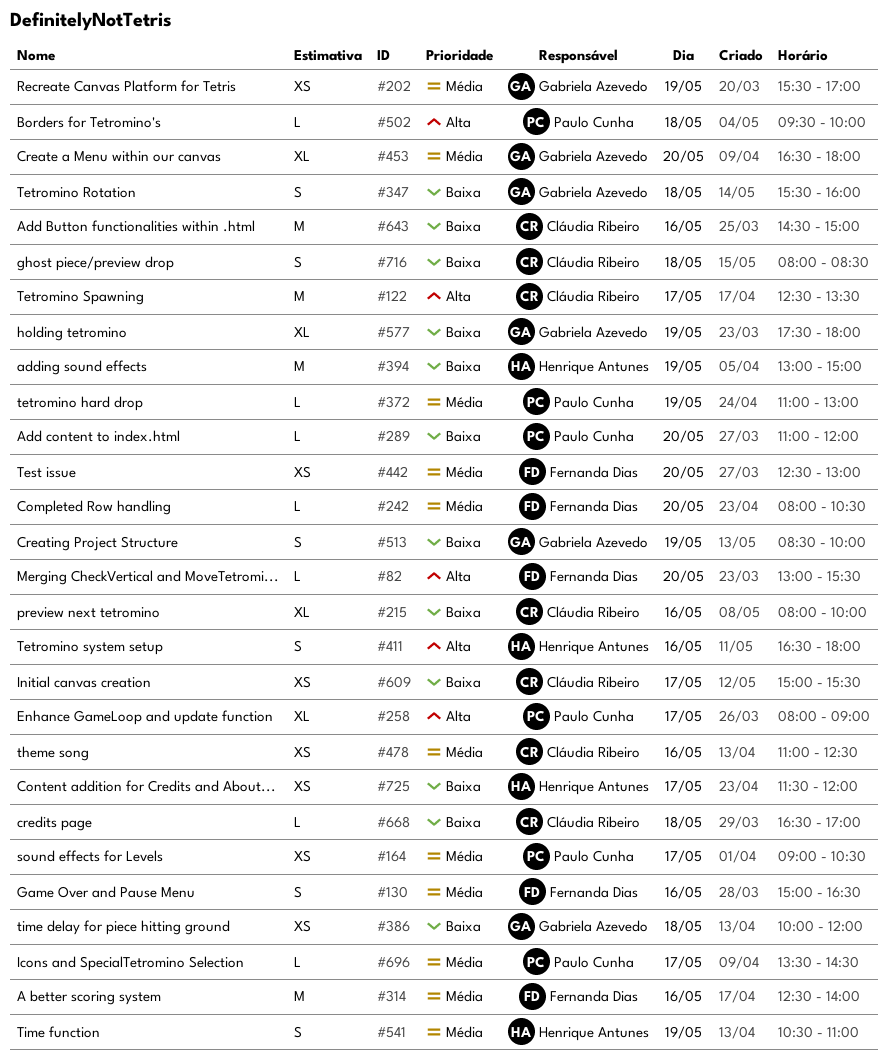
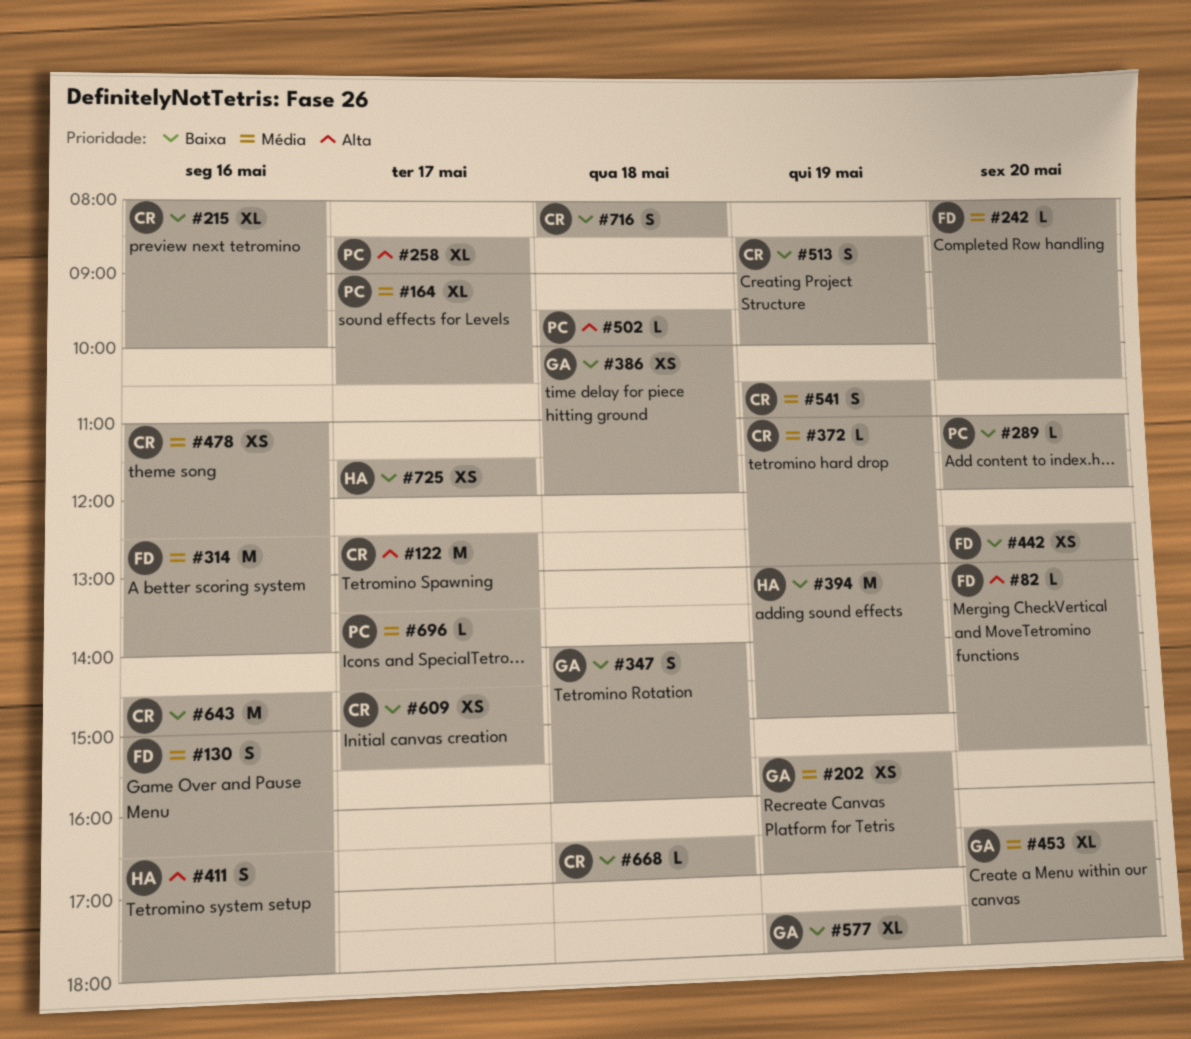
#164, estimate: XS -> XL
#258, begins: 08:00 -> 08:30
#347, begins: 15:30 -> 14:00
#372, owner: Paulo Cunha -> Cláudia Ribeiro
#442, priority: Média -> Baixa
#513, owner: Gabriela Azevedo -> Cláudia Ribeiro
#541, owner: Henrique Antunes -> Cláudia Ribeiro
#609, begins: 15:00 -> 14:30

